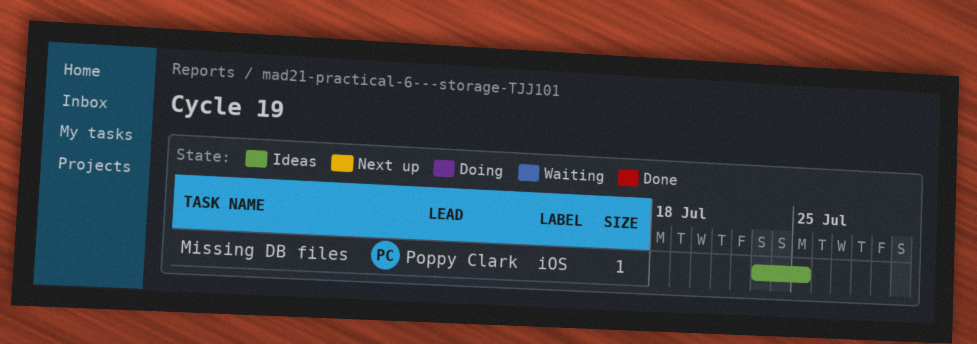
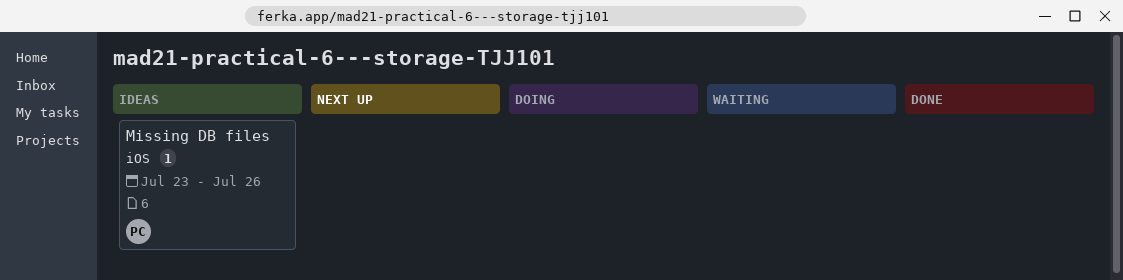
Missing DB files, due: Jul 25 -> Jul 26

